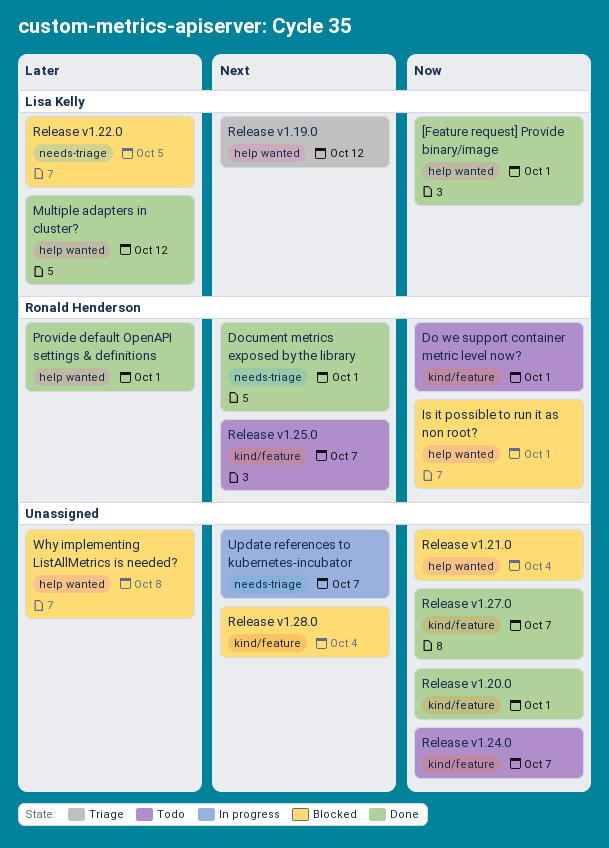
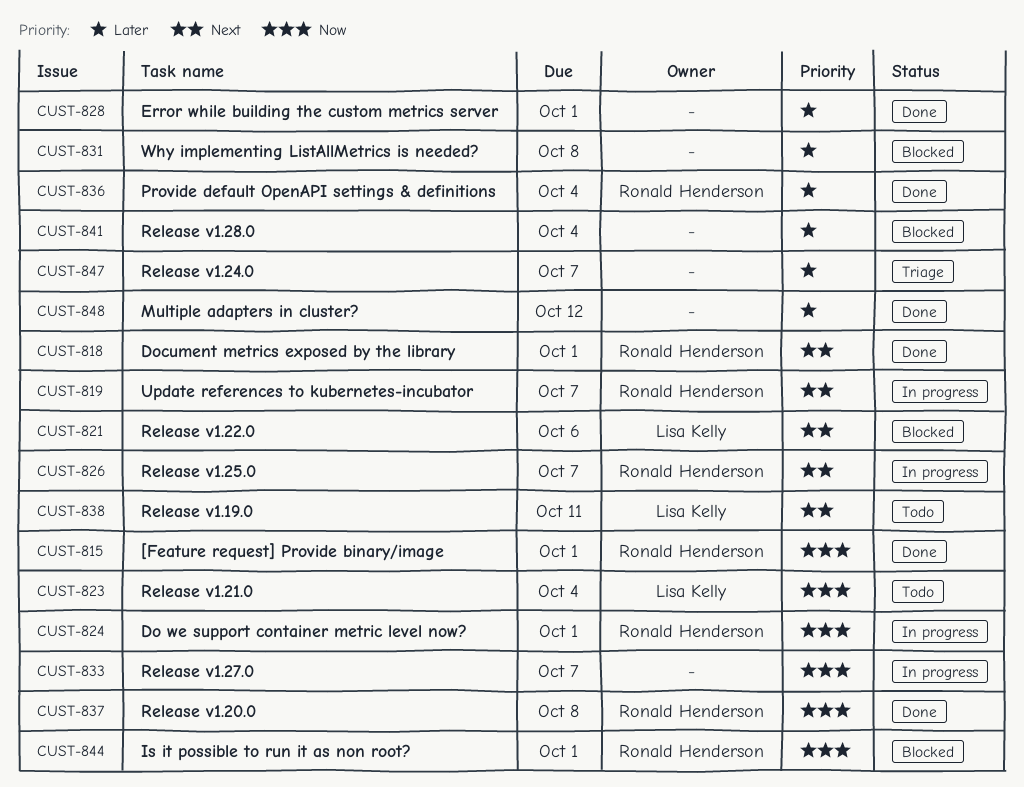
[Feature request] Provide binary/image, owner: Lisa Kelly -> Ronald Henderson
Do we support container metric level now?, status: Todo -> In progress
Error while building the custom metrics server: none -> present
Multiple adapters in cluster?, owner: Lisa Kelly -> none
Provide default OpenAPI settings & definitions, due: Oct 1 -> Oct 4
Release v1.19.0, status: Triage -> Todo
Release v1.19.0, due: Oct 12 -> Oct 11
Release v1.20.0, owner: none -> Ronald Henderson
Release v1.20.0, due: Oct 1 -> Oct 8
Release v1.21.0, status: Blocked -> Todo
Release v1.21.0, owner: none -> Lisa Kelly
Release v1.22.0, priority: Later -> Next
Release v1.22.0, due: Oct 5 -> Oct 6
Release v1.24.0, status: Todo -> Triage
Release v1.24.0, priority: Now -> Later
Release v1.25.0, status: Todo -> In progress
Release v1.27.0, status: Done -> In progress
Release v1.28.0, priority: Next -> Later
Update references to kubernetes-incubator, owner: none -> Ronald Henderson

